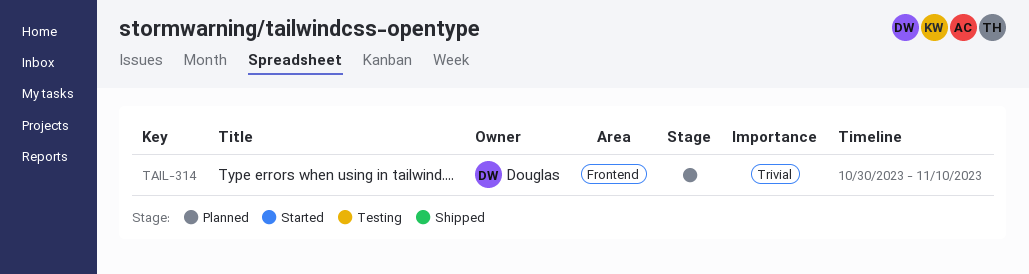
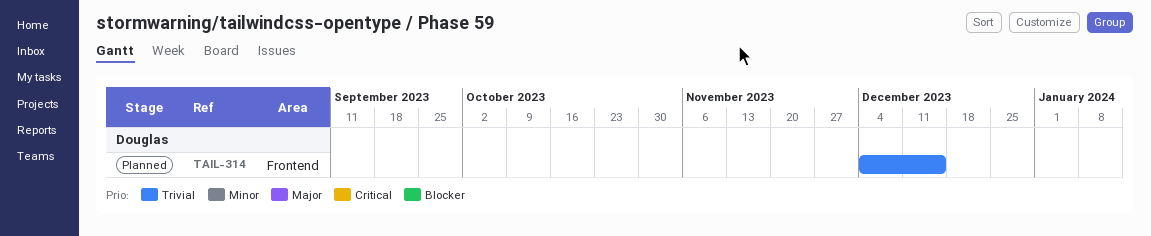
TAIL-314, start: Oct 30 -> Dec 4
TAIL-314, due: Nov 10 -> Dec 15

